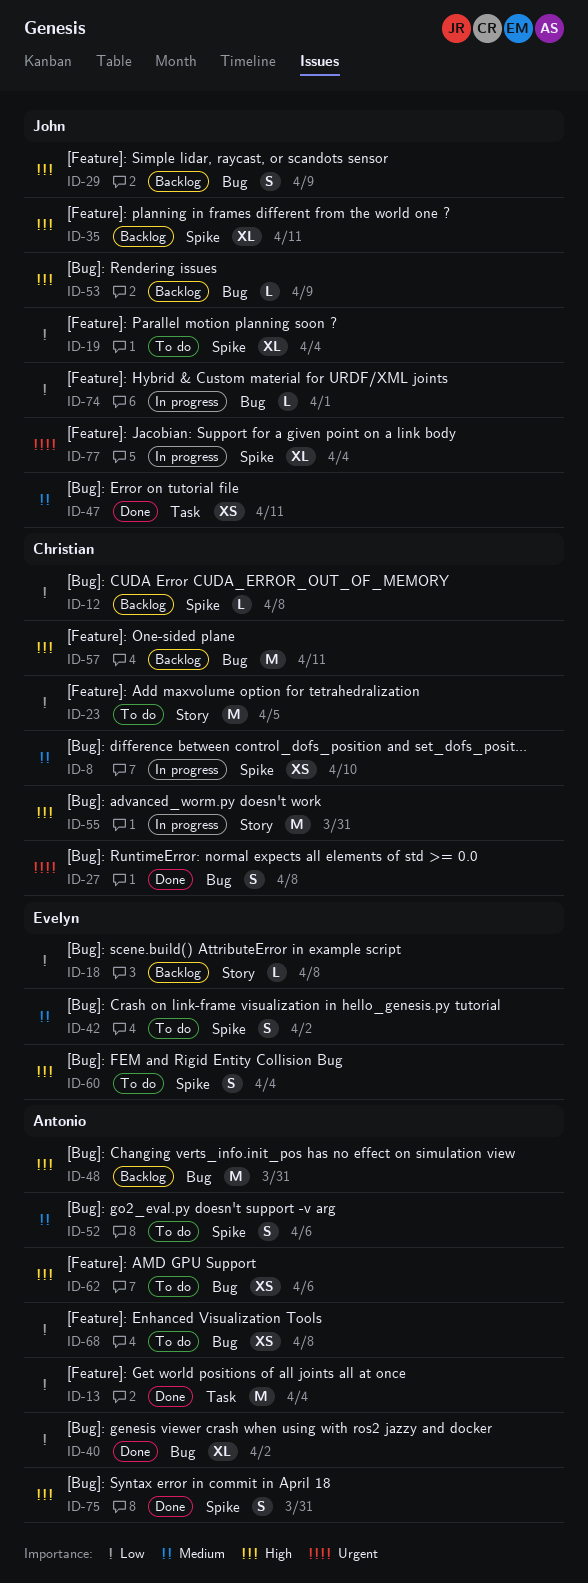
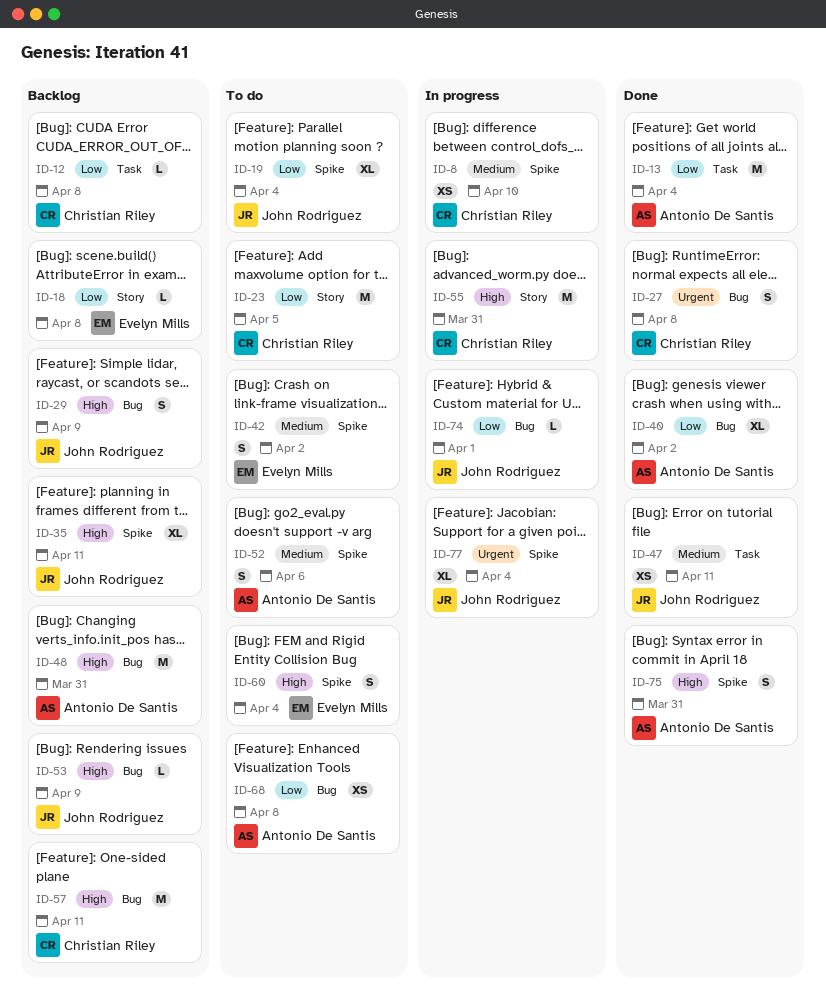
ID-12, label: Spike -> Task
ID-62: present -> none

